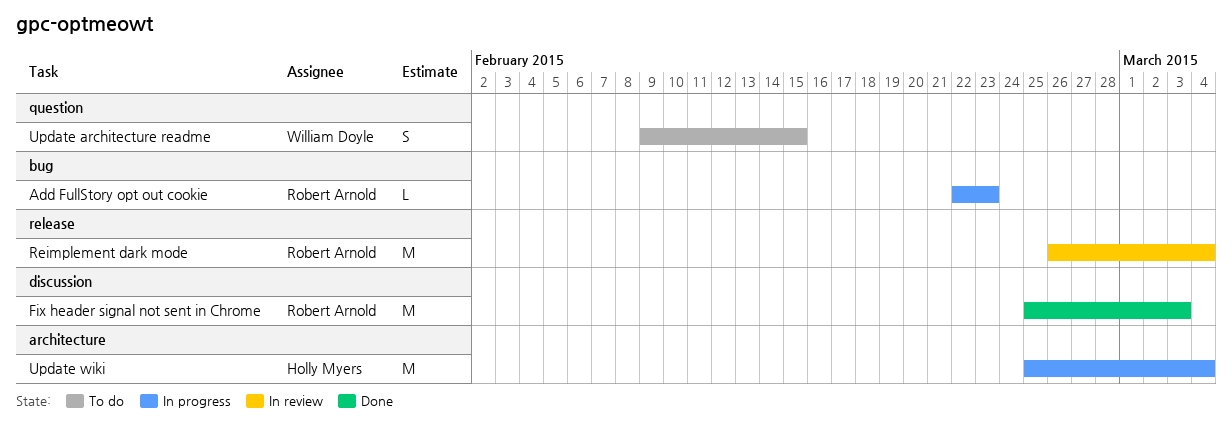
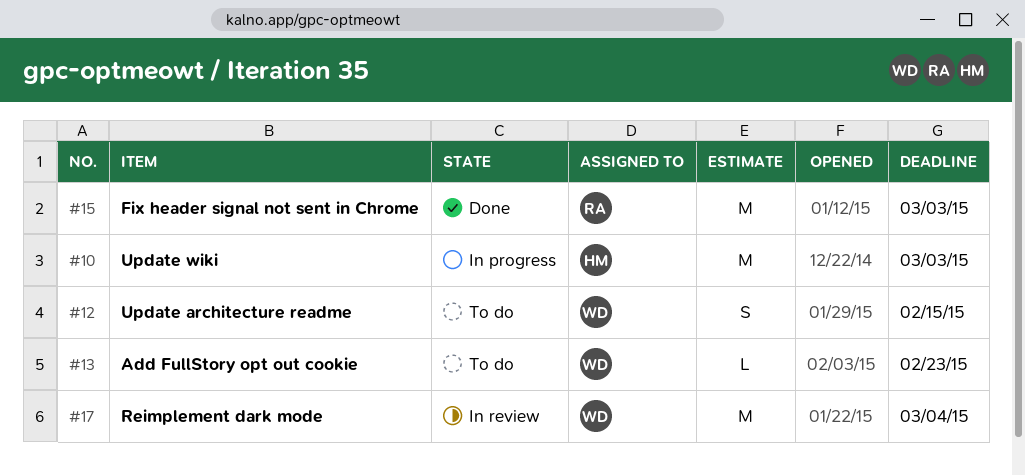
Add FullStory opt out cookie, status: In progress -> To do
Add FullStory opt out cookie, owner: Robert Arnold -> William Doyle
Reimplement dark mode, owner: Robert Arnold -> William Doyle
Update wiki, due: Mar 4 -> Mar 3

